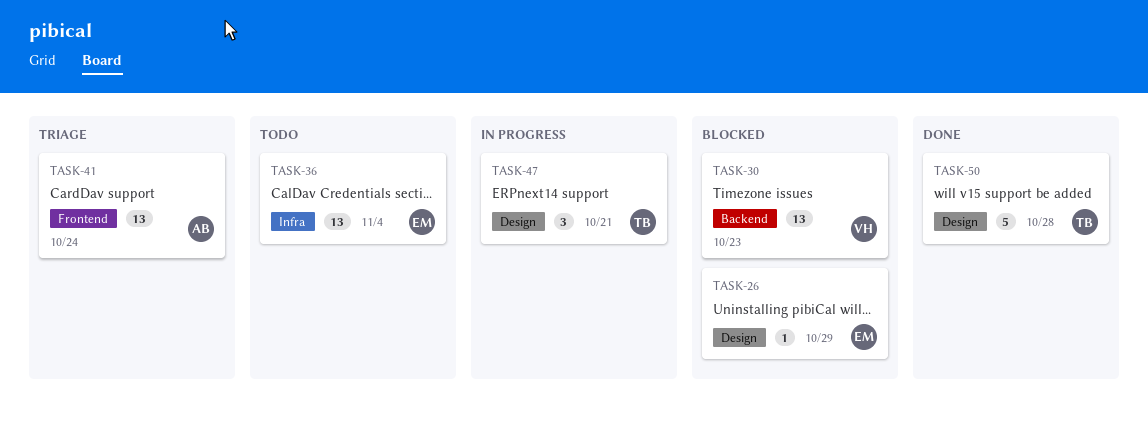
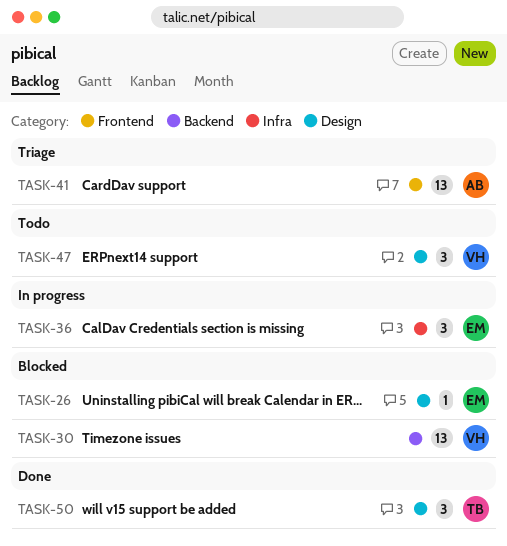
TASK-36, status: Todo -> In progress
TASK-36, estimate: 13 -> 3
TASK-47, status: In progress -> Todo
TASK-47, owner: TB -> VH
TASK-50, estimate: 5 -> 3

